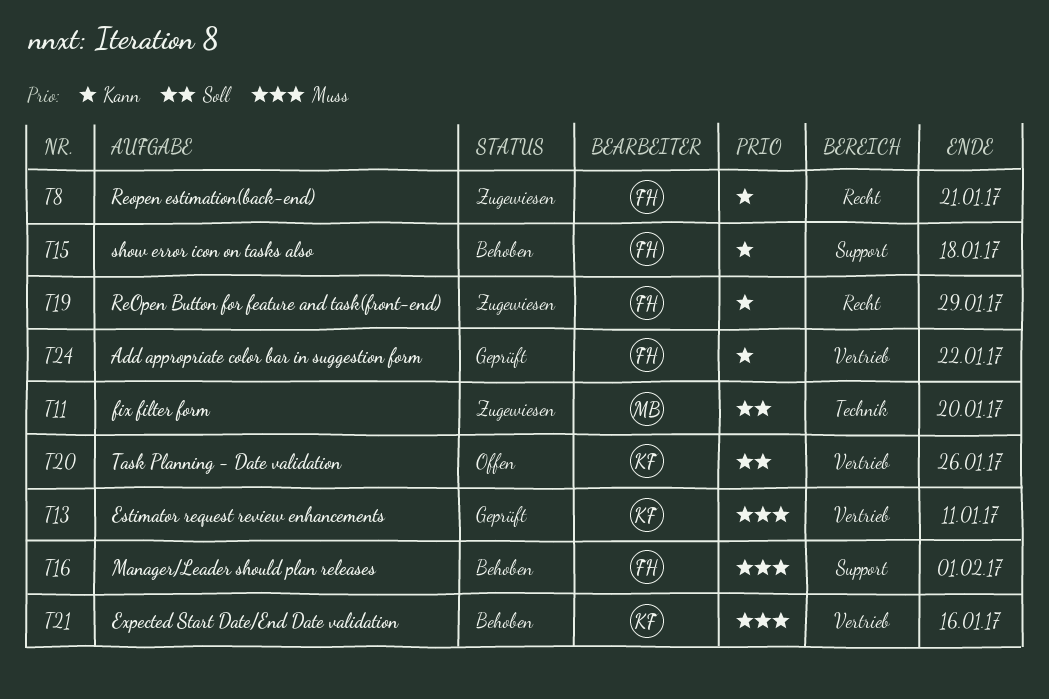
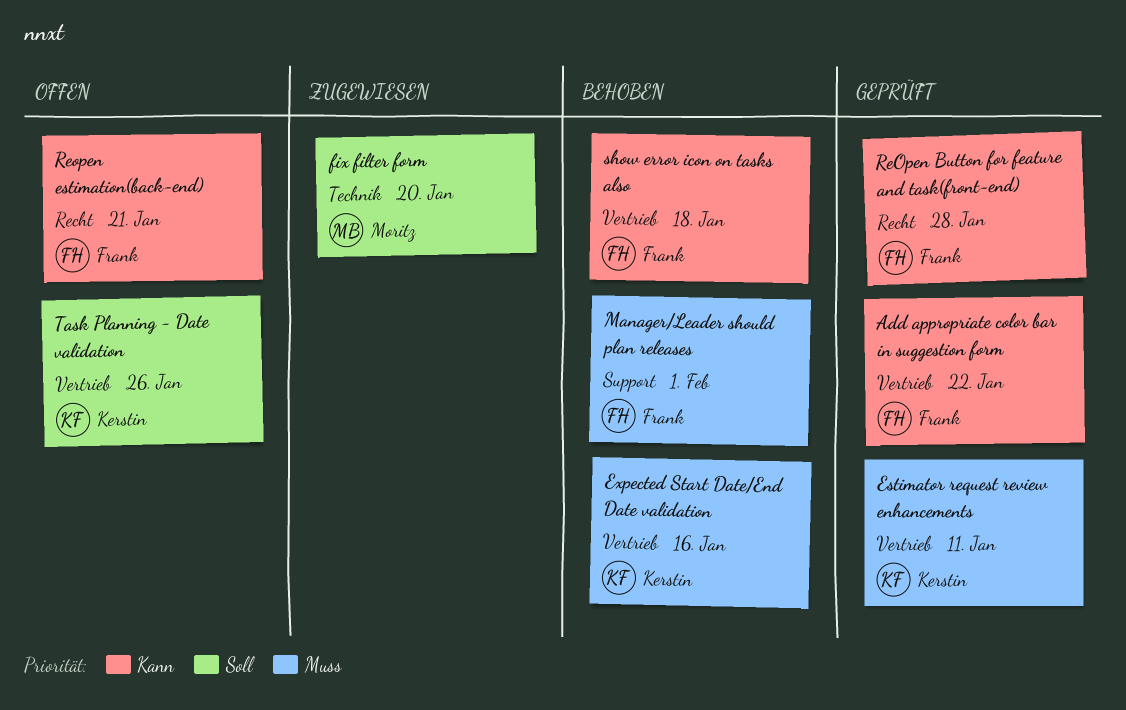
ReOpen Button for feature and task(front-end), status: Zugewiesen -> Geprüft
ReOpen Button for feature and task(front-end), due: Jan 29 -> Jan 28
Reopen estimation(back-end), status: Zugewiesen -> Offen
show error icon on tasks also, label: Support -> Vertrieb

